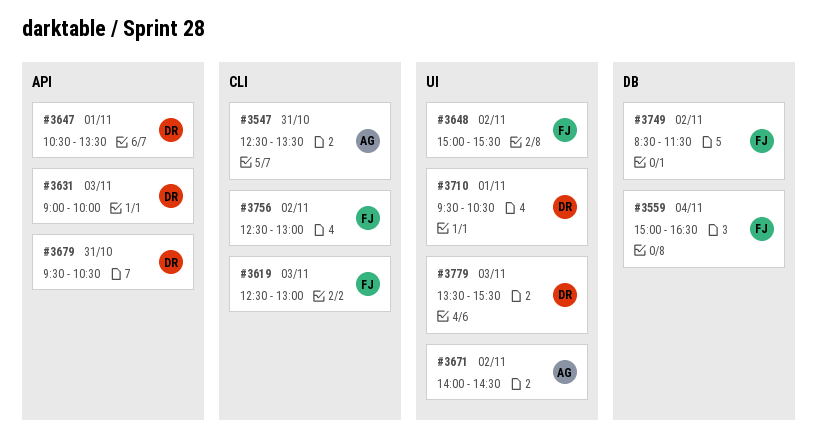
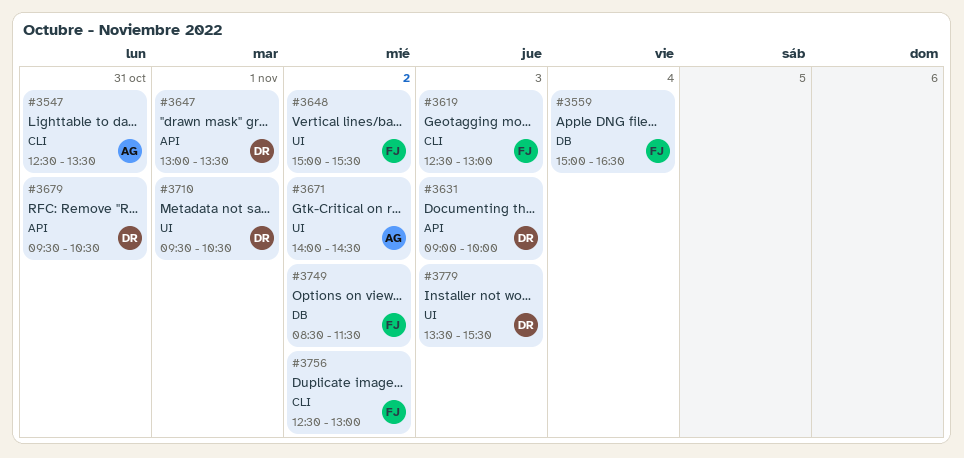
#3647, begins: 10:30 -> 13:00

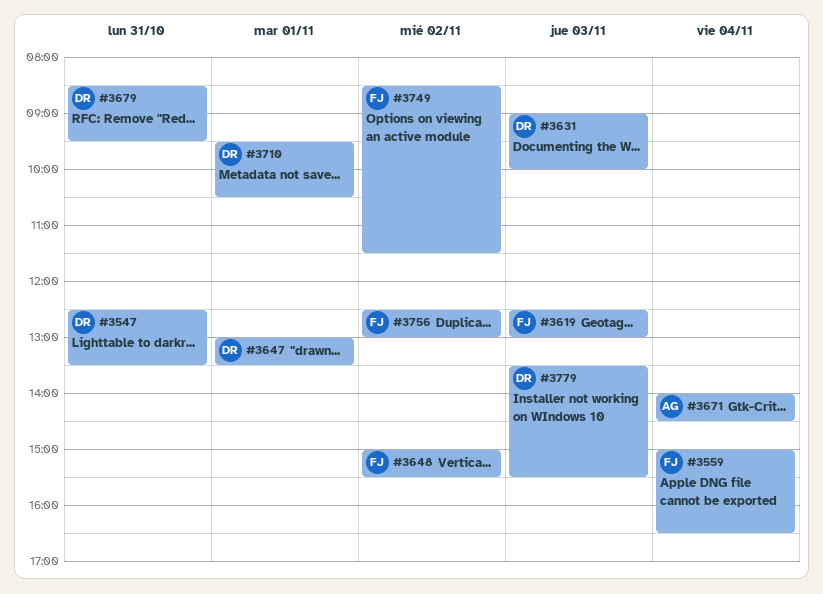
#3547, owner: AG -> DR
#3671, day: Nov 2 -> Nov 4
#3679, begins: 09:30 -> 08:30
#3679, ends: 10:30 -> 09:30

